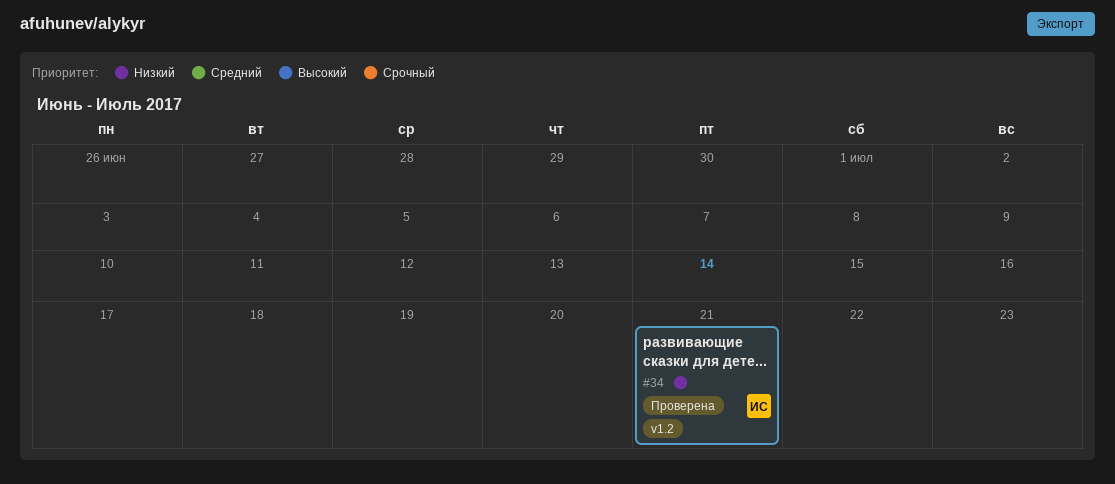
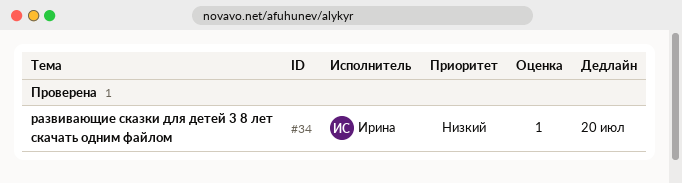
#34, due: Jul 21 -> Jul 20

